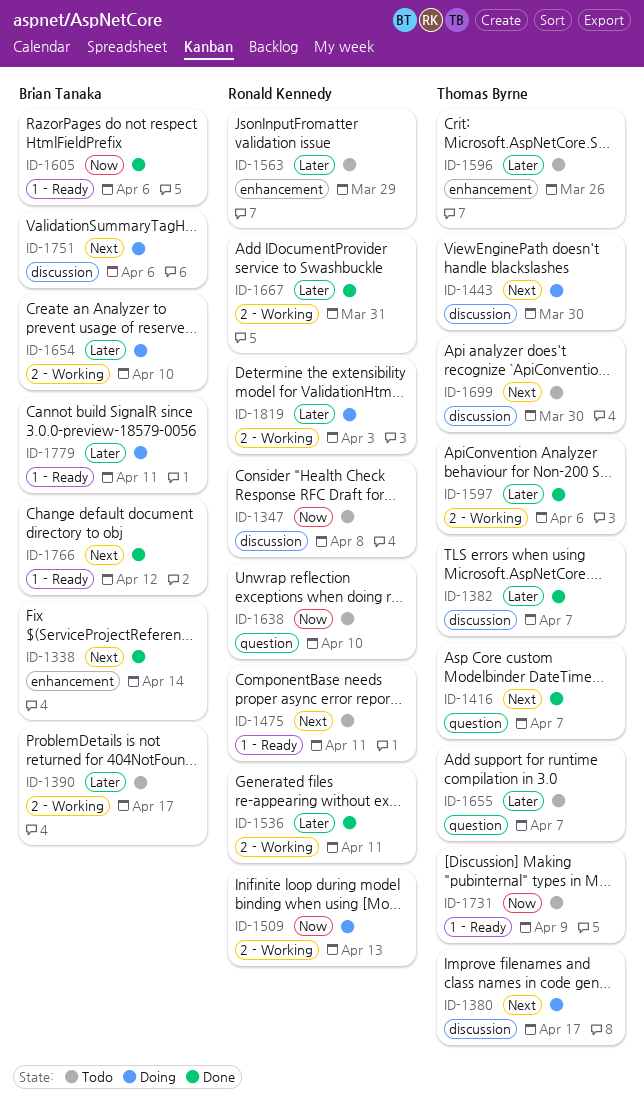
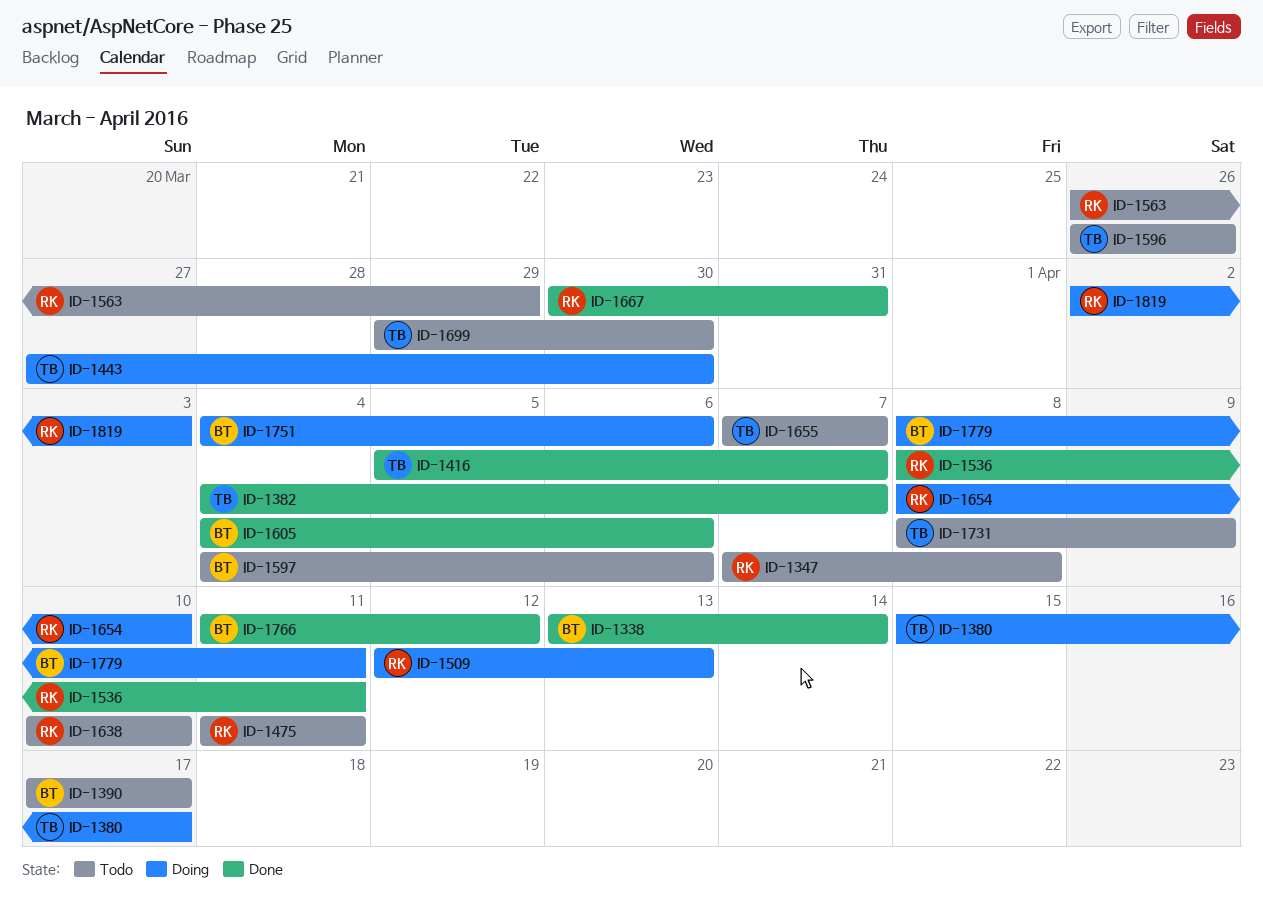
ID-1597, status: Done -> Todo
ID-1597, owner: Thomas Byrne -> Brian Tanaka
ID-1654, owner: Brian Tanaka -> Ronald Kennedy

